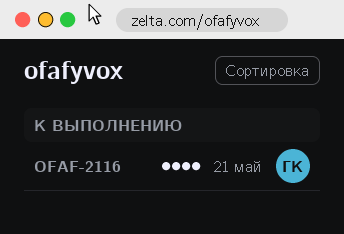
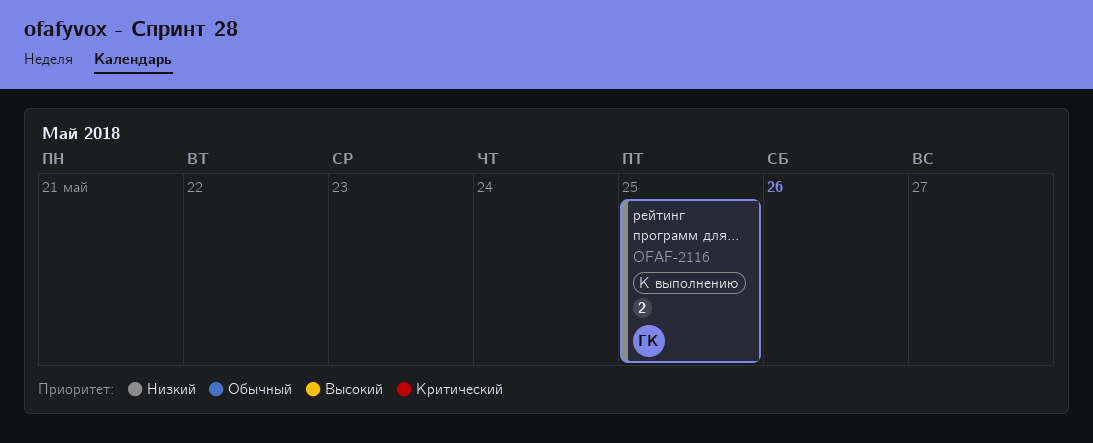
OFAF-2116, estimate: 4 -> 2
OFAF-2116, due: May 21 -> May 25

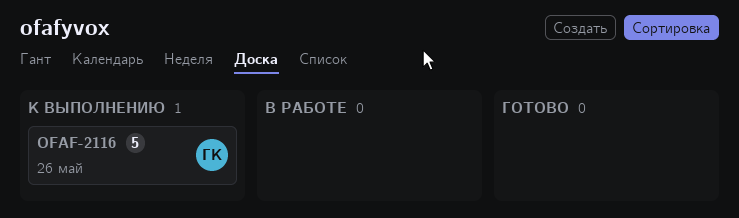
OFAF-2116, estimate: 2 -> 5
OFAF-2116, due: May 25 -> May 26

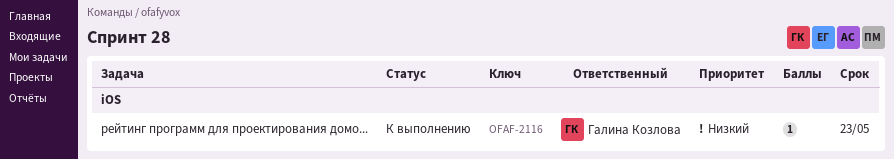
OFAF-2116, estimate: 5 -> 1
OFAF-2116, due: May 26 -> May 23

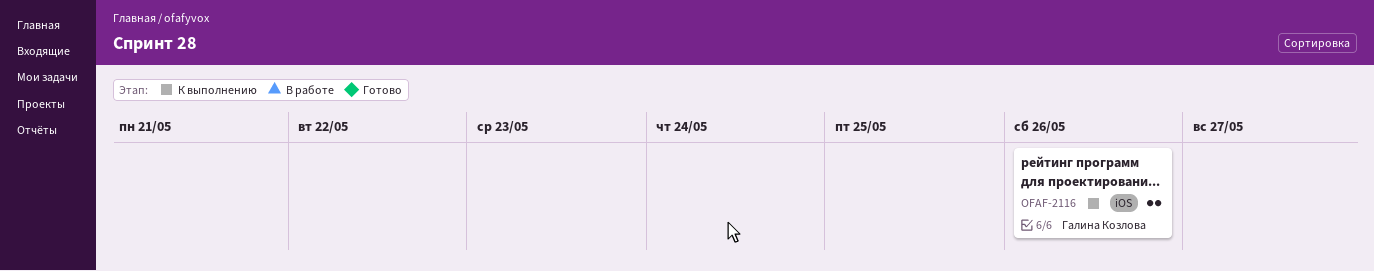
OFAF-2116, estimate: 1 -> 2
OFAF-2116, due: May 23 -> May 26

